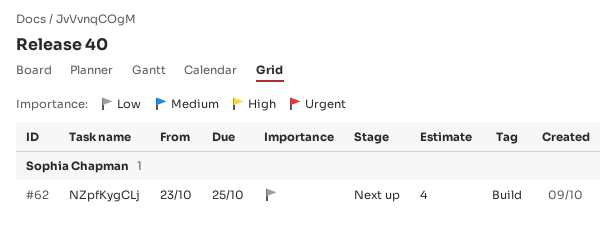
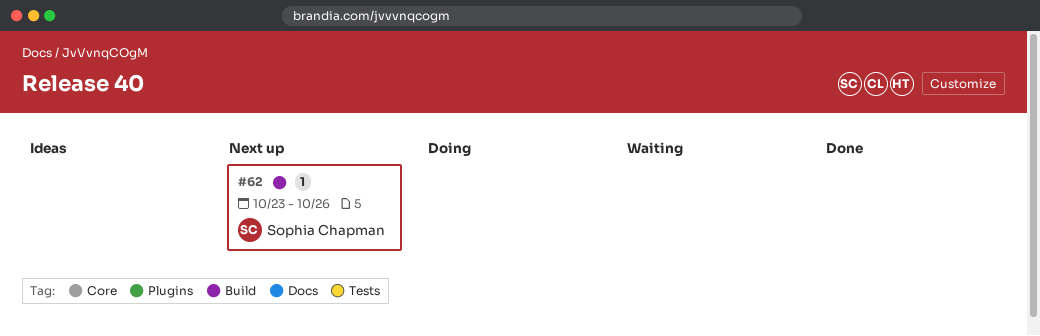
#62, estimate: 4 -> 1
#62, due: Oct 25 -> Oct 26

